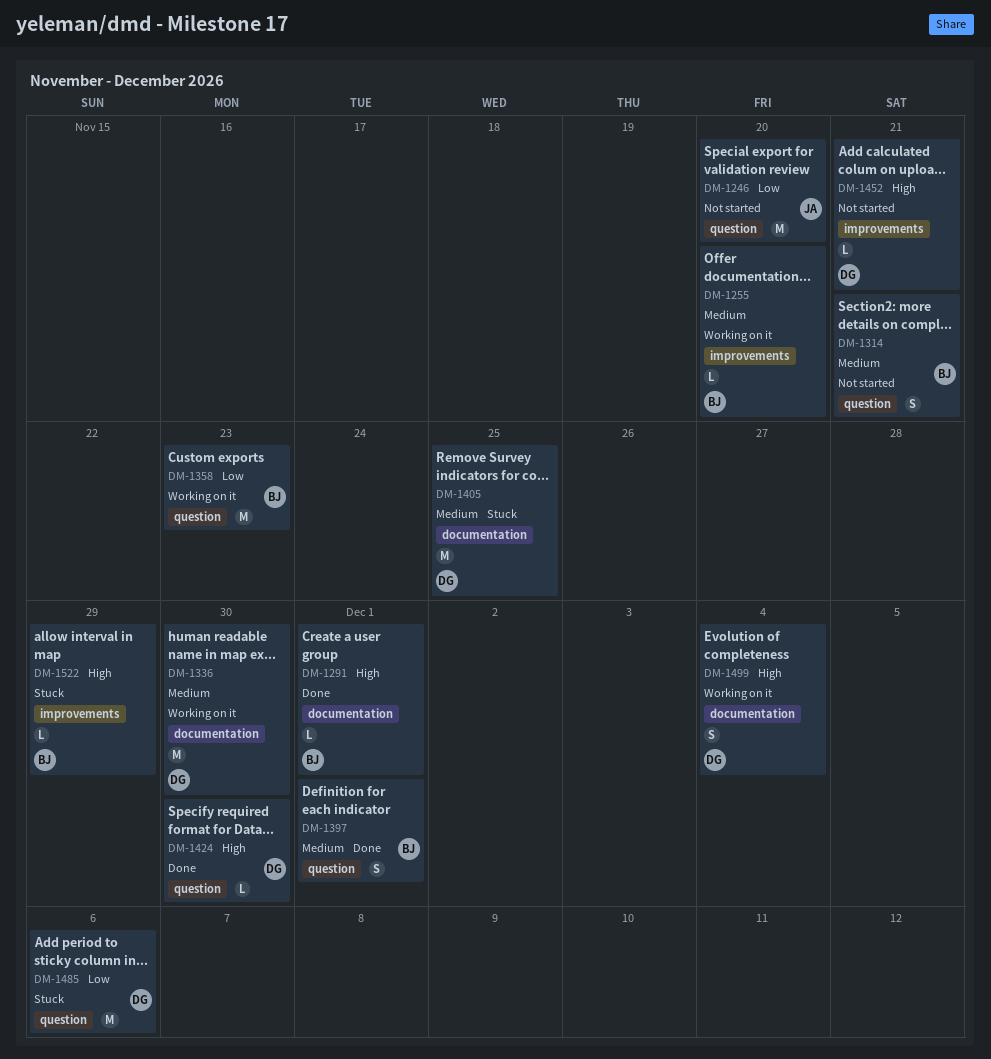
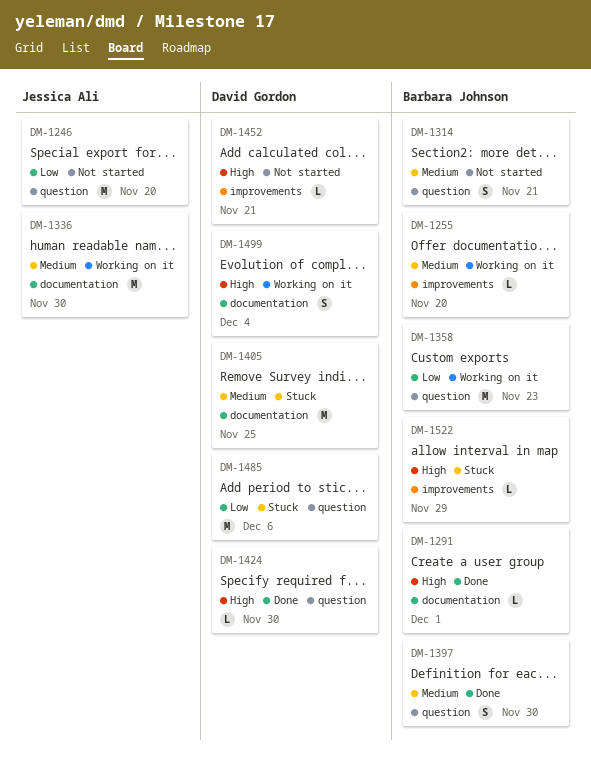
DM-1336, owner: David Gordon -> Jessica Ali
DM-1397, due: Dec 1 -> Nov 30

